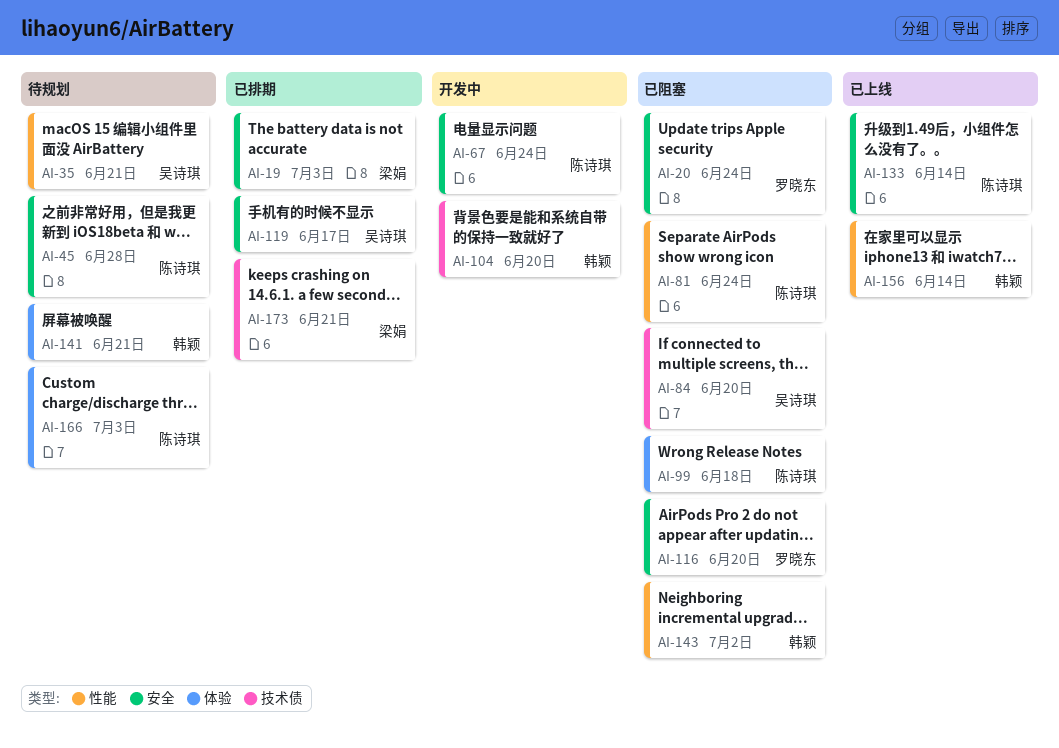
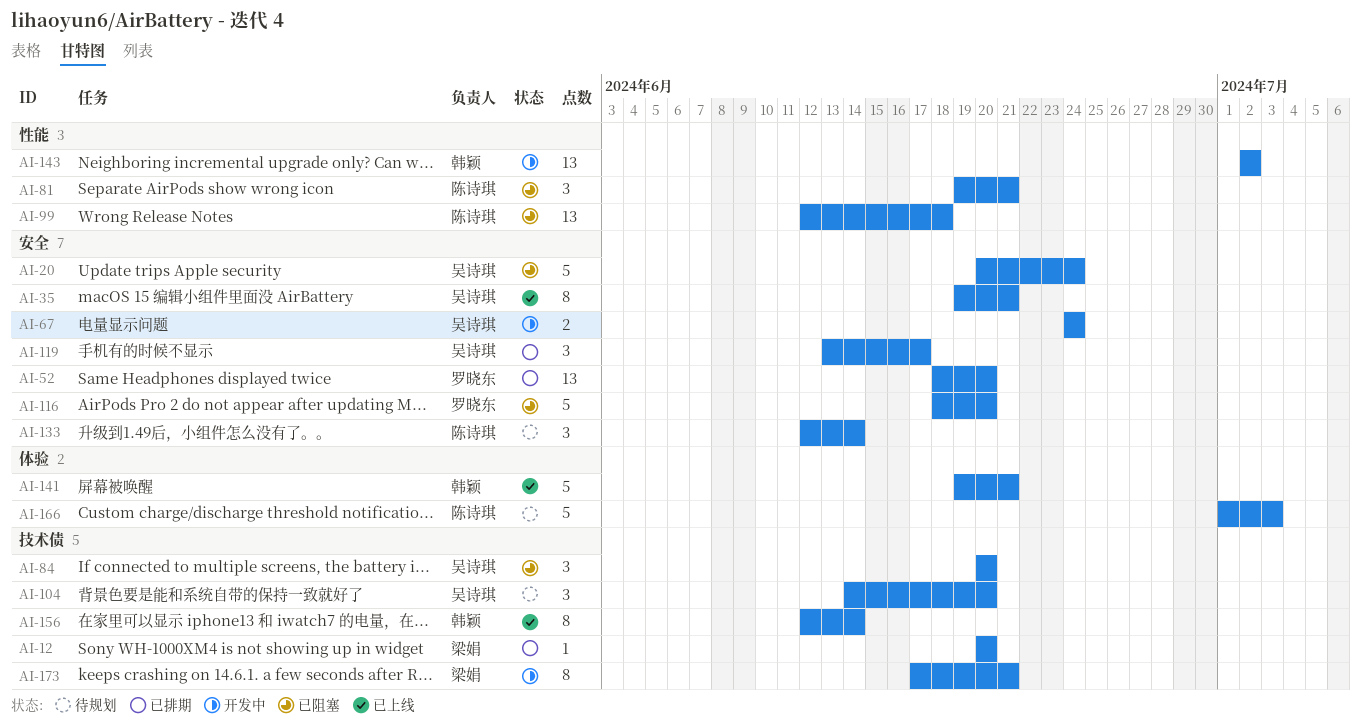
AI-12: none -> present
AI-19: present -> none
AI-20, owner: 罗晓东 -> 吴诗琪
AI-35, status: 待规划 -> 已上线
AI-35, label: 性能 -> 安全
AI-45: present -> none
AI-52: none -> present
AI-67, owner: 陈诗琪 -> 吴诗琪
AI-81, due: Jun 24 -> Jun 21
AI-99, label: 体验 -> 性能
AI-104, status: 开发中 -> 待规划
AI-104, owner: 韩颖 -> 吴诗琪
AI-133, status: 已上线 -> 待规划
AI-141, status: 待规划 -> 已上线
AI-143, status: 已阻塞 -> 开发中
AI-156, label: 性能 -> 技术债
AI-173, status: 已排期 -> 开发中

